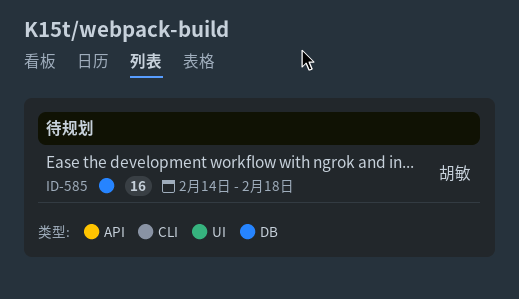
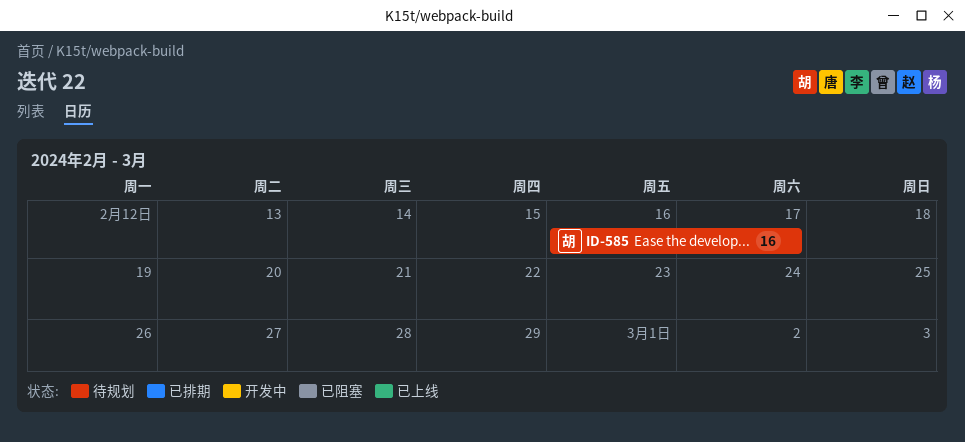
ID-585, start: Feb 14 -> Feb 16
ID-585, due: Feb 18 -> Feb 17

